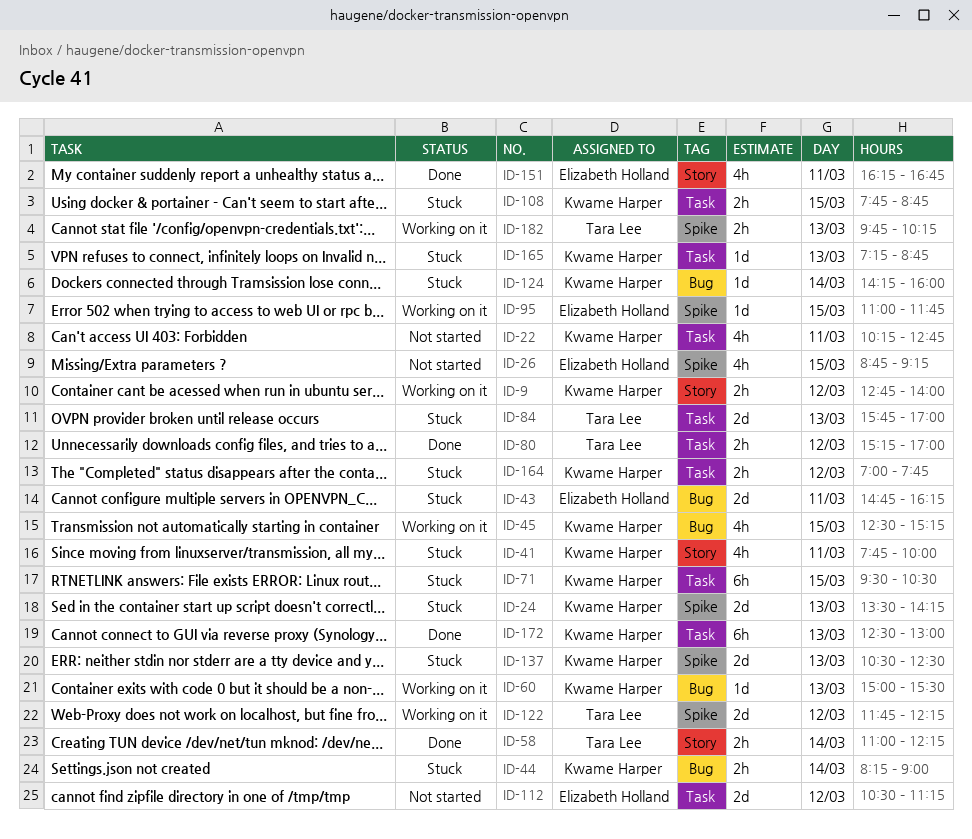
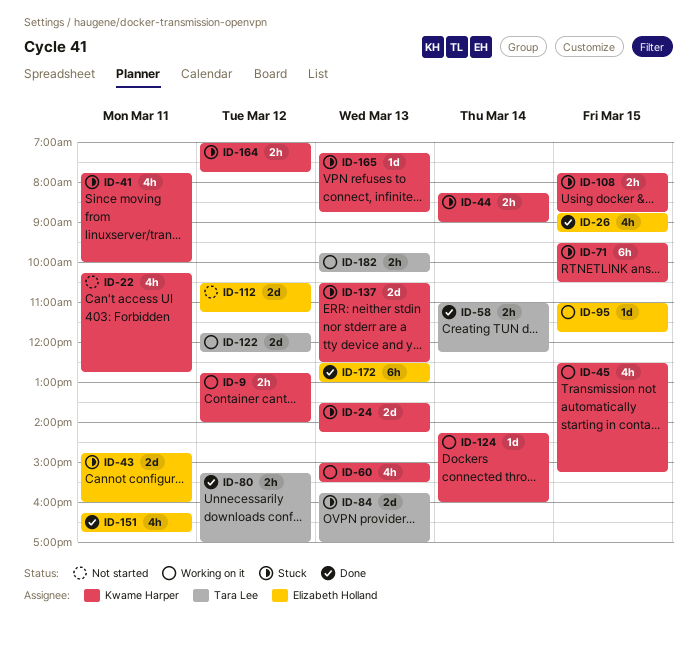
ID-26, status: Not started -> Done
ID-43, ends: 16:15 -> 16:00
ID-60, estimate: 1d -> 4h
ID-124, status: Stuck -> Working on it
ID-172, owner: Kwame Harper -> Elizabeth Holland

